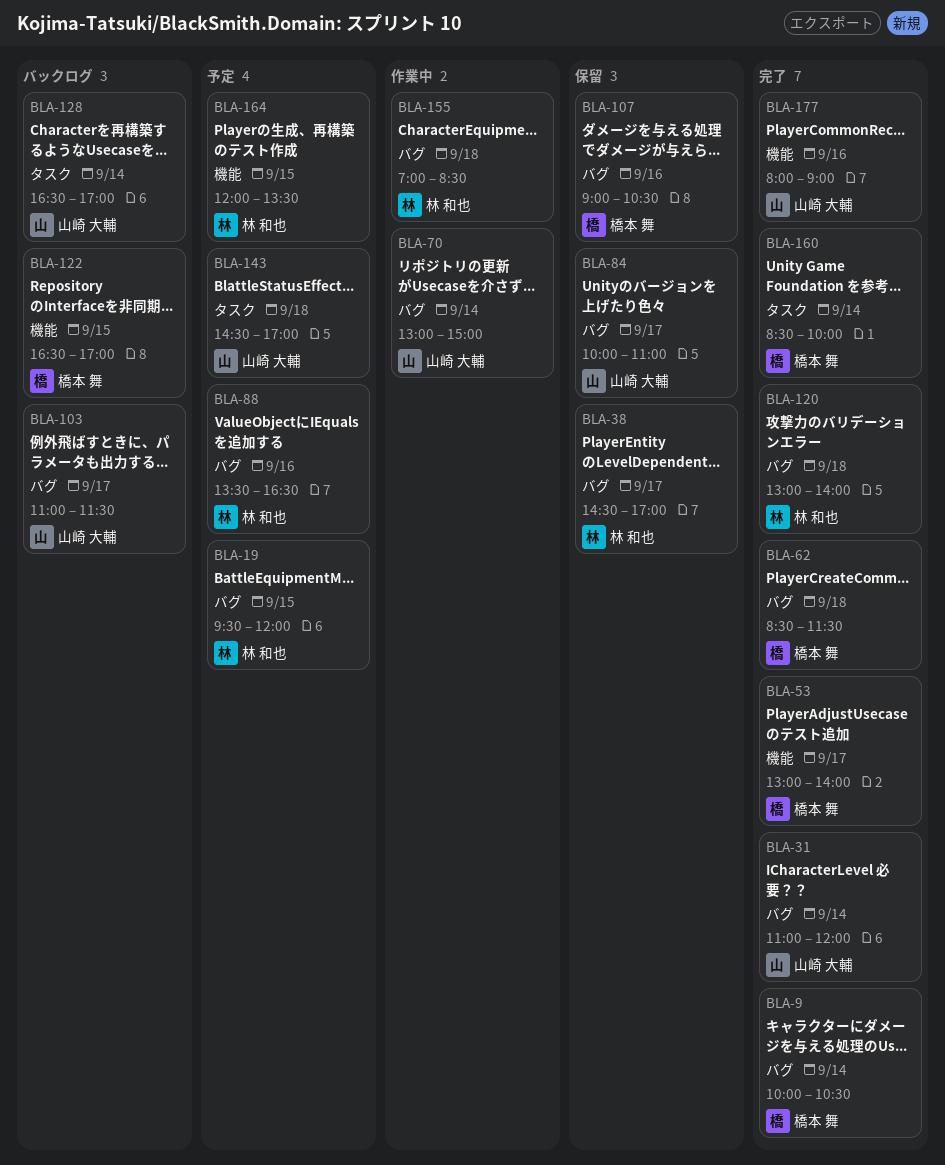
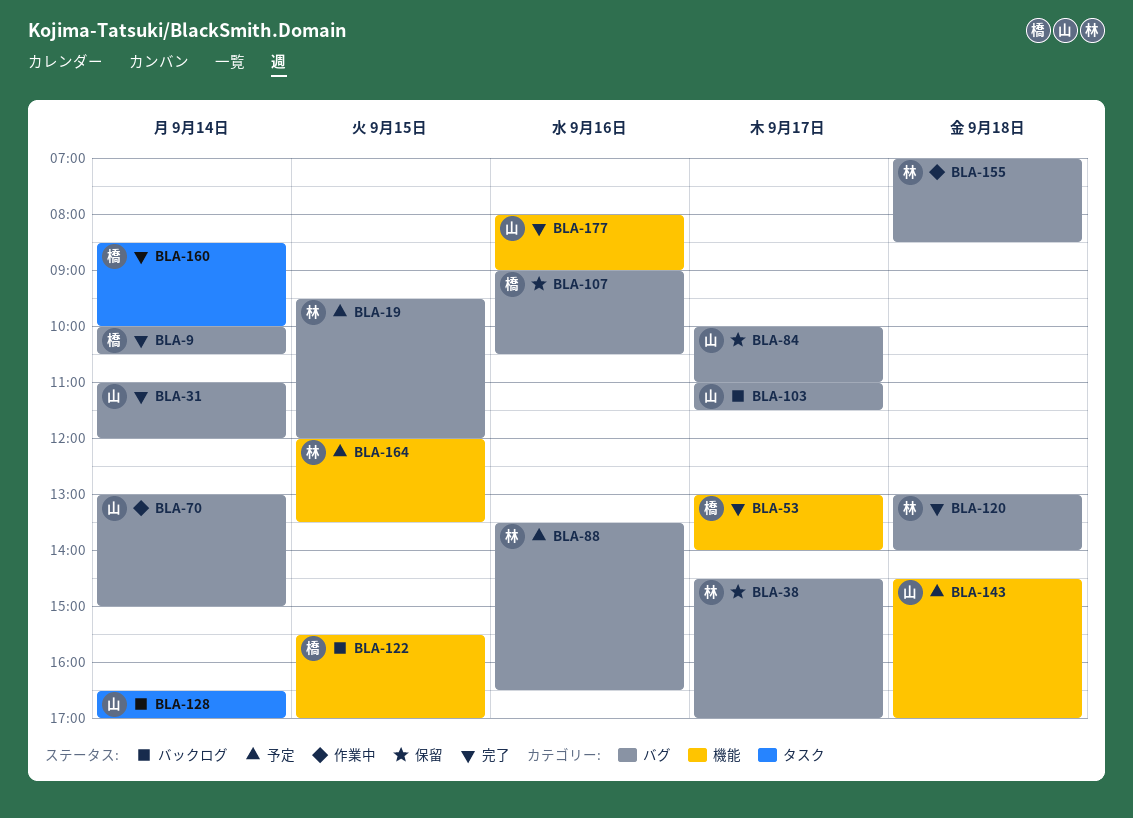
BLA-62: present -> none
BLA-122, begins: 16:30 -> 15:30
BLA-143, label: タスク -> 機能

